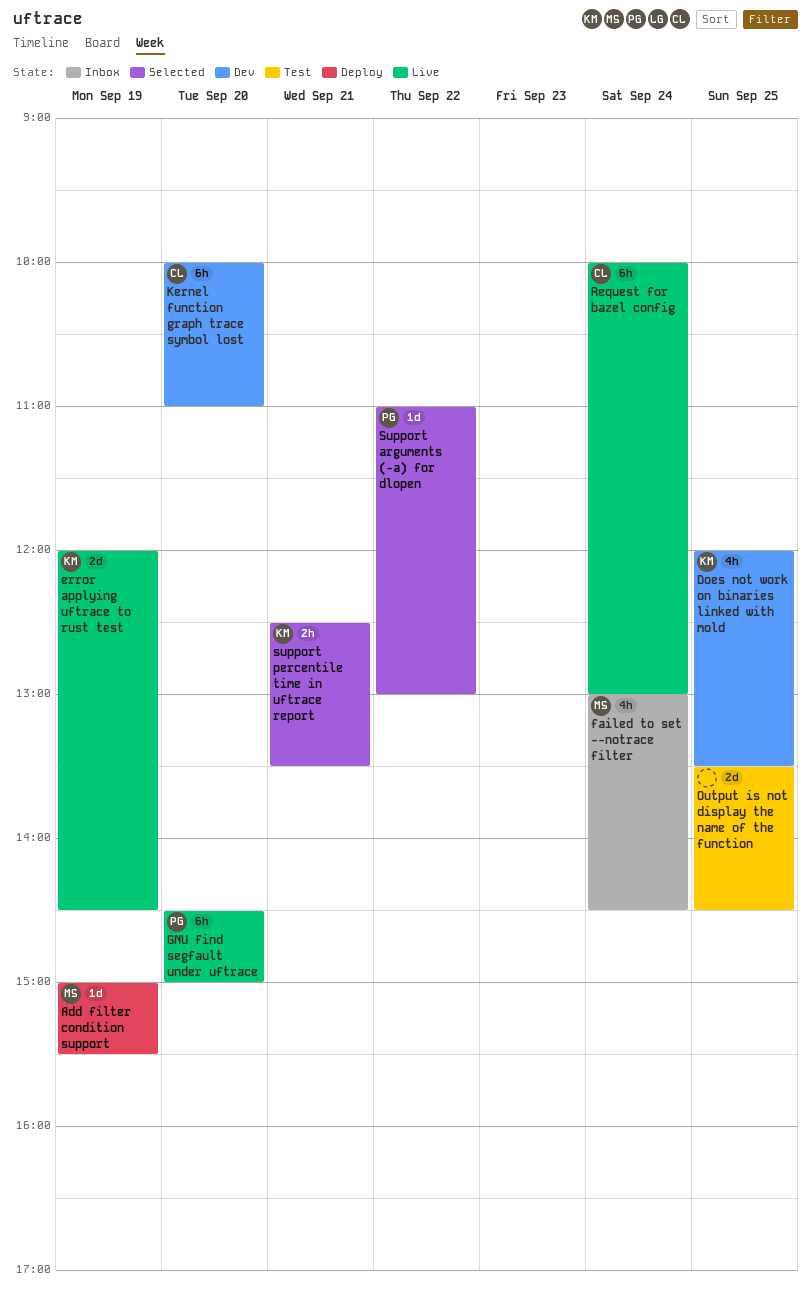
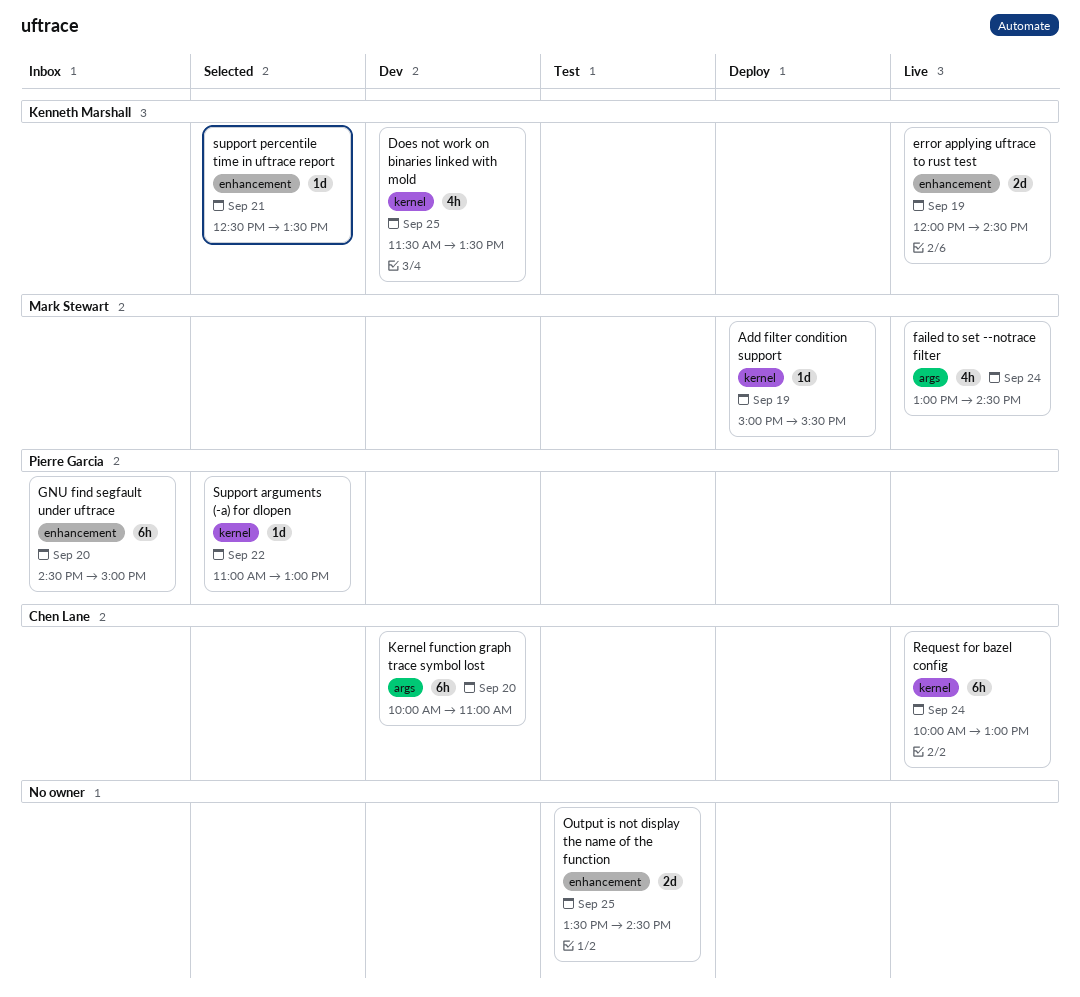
Does not work on binaries linked with mold, begins: 12:00 -> 11:30
failed to set --notrace filter, status: Inbox -> Live
GNU find segfault under uftrace, status: Live -> Inbox
support percentile time in uftrace report, estimate: 2h -> 1d

